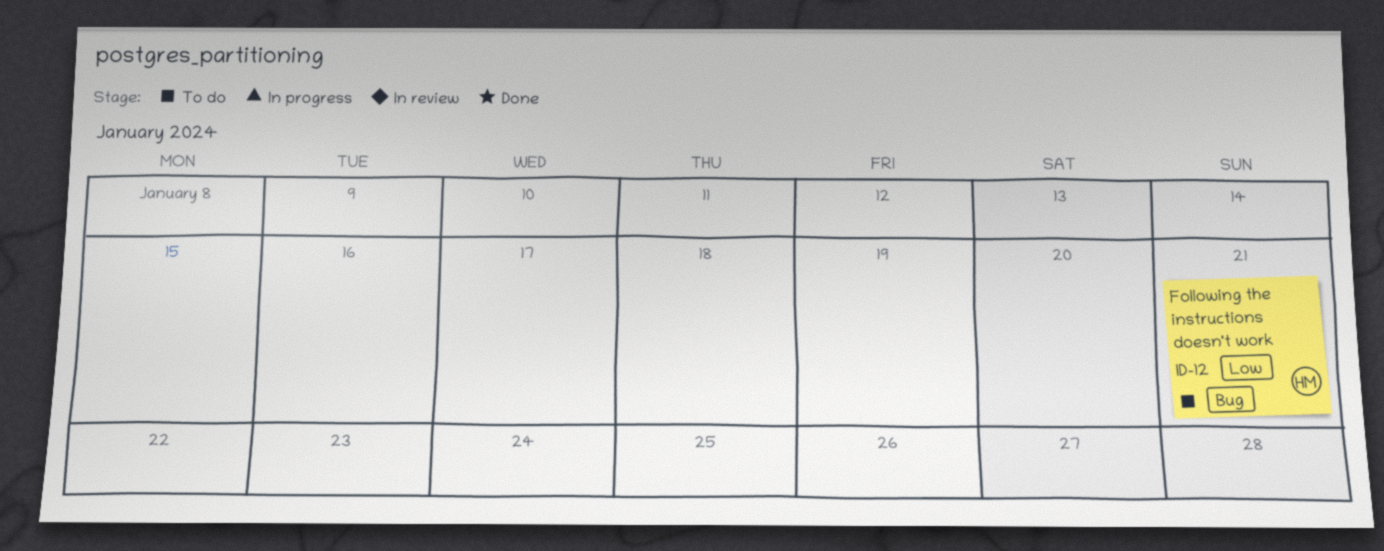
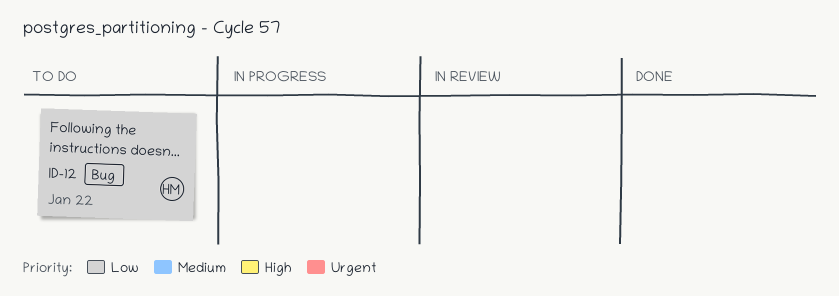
ID-12, due: Jan 21 -> Jan 22

